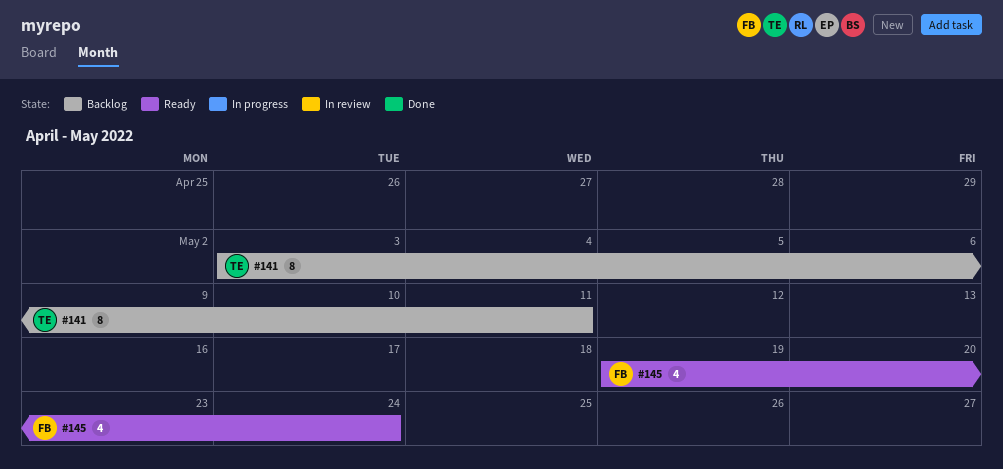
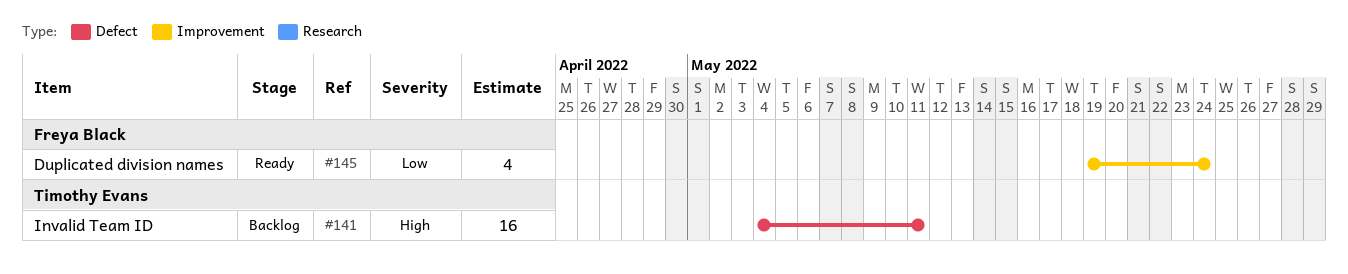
#141, estimate: 8 -> 16
#141, start: May 3 -> May 4

